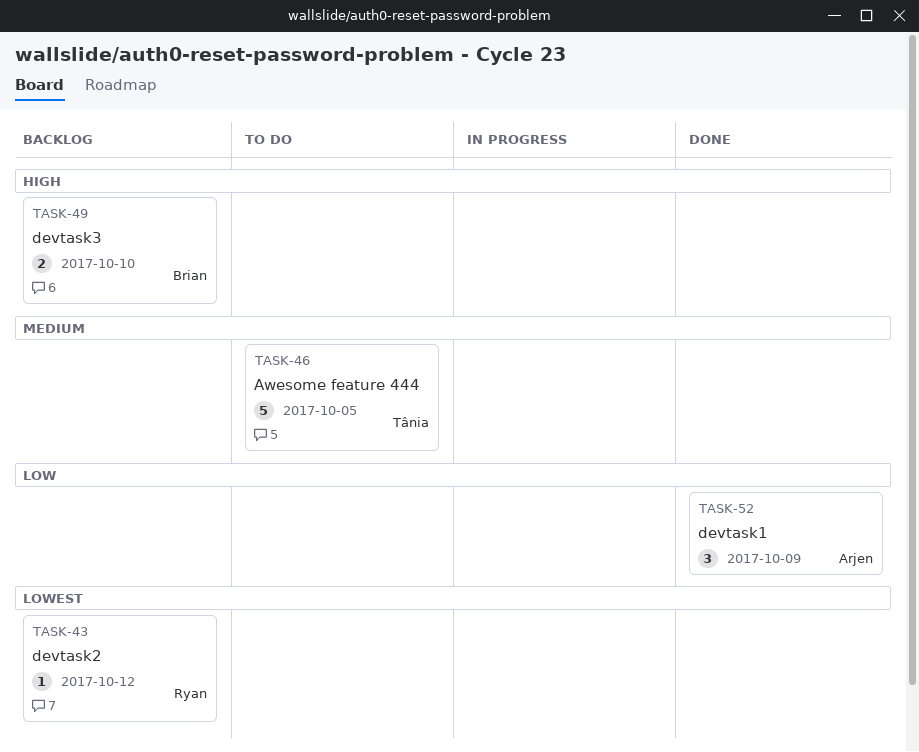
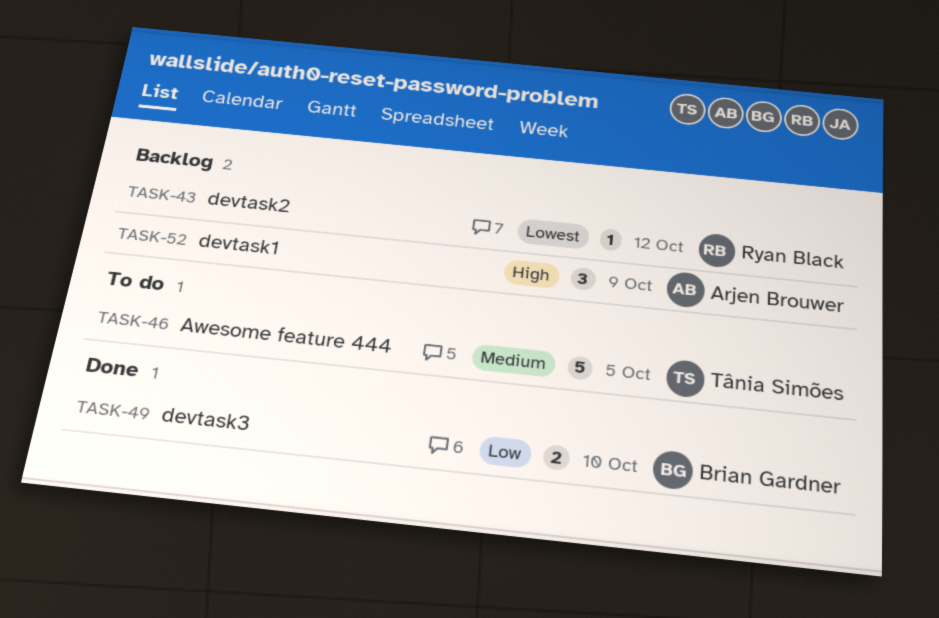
TASK-49, status: Backlog -> Done
TASK-49, priority: High -> Low
TASK-52, status: Done -> Backlog
TASK-52, priority: Low -> High

